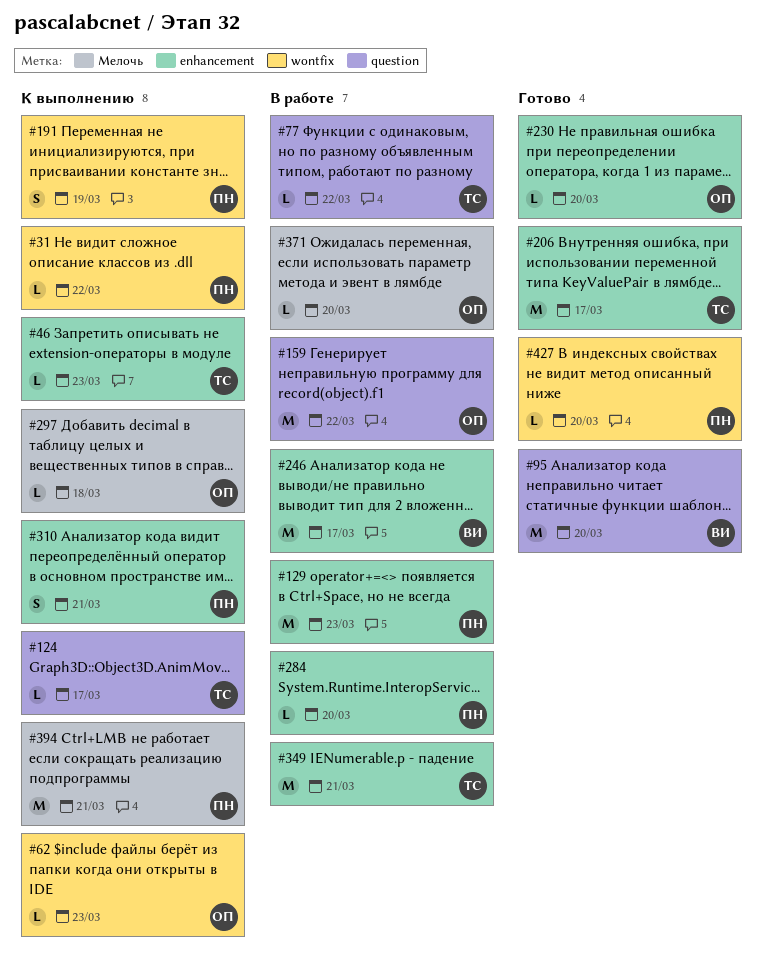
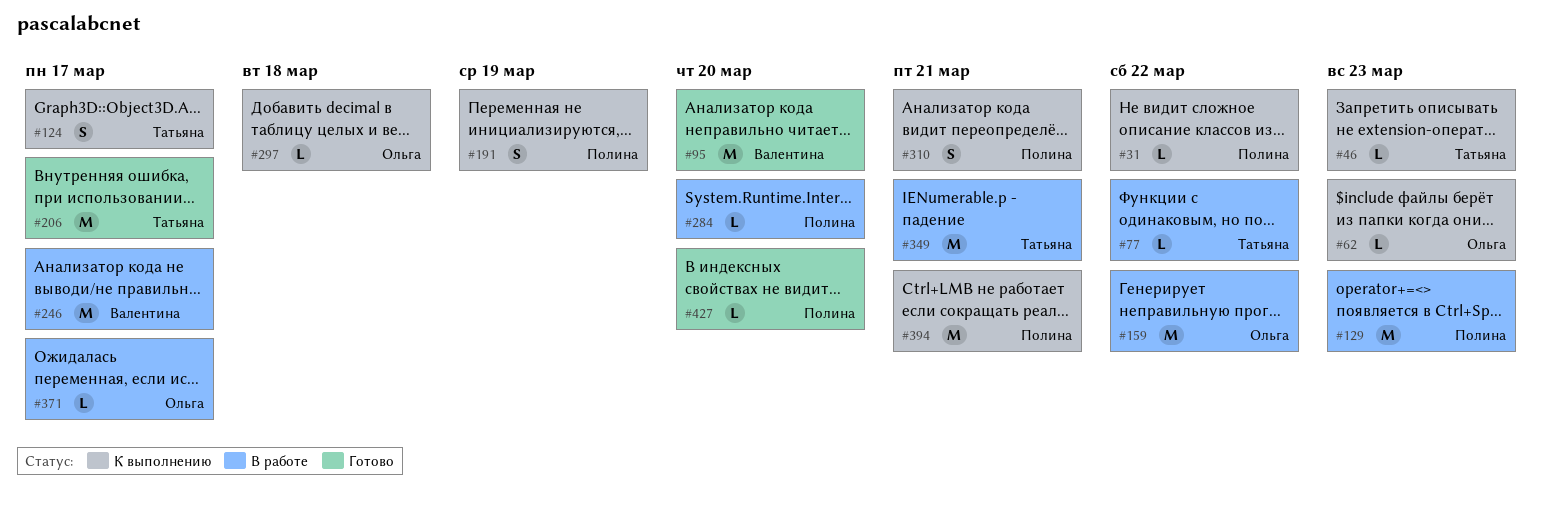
#124, estimate: L -> S
#230: present -> none
#371, due: Mar 20 -> Mar 17

